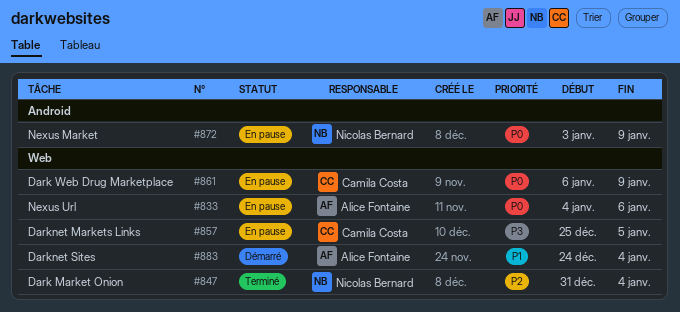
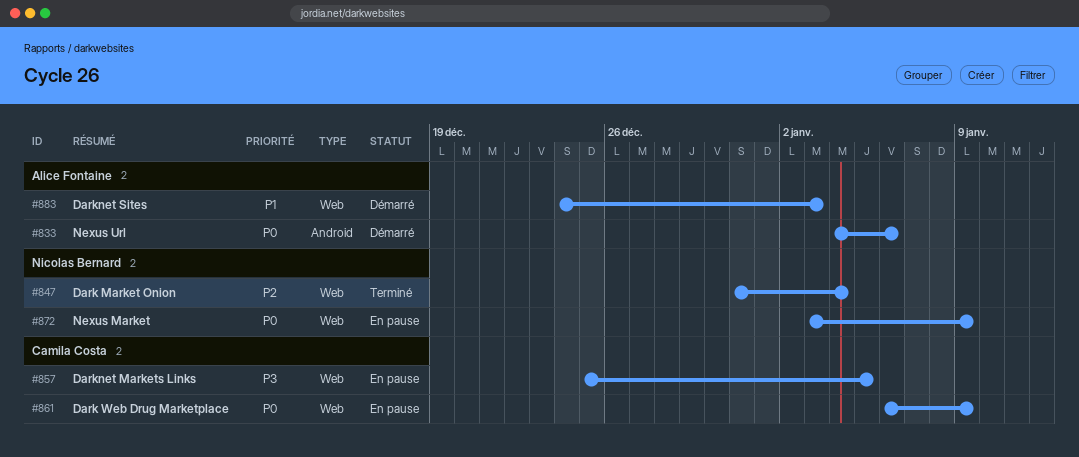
#833, status: En pause -> Démarré
#833, label: Web -> Android
#872, label: Android -> Web
#883, due: Jan 4 -> Jan 3

